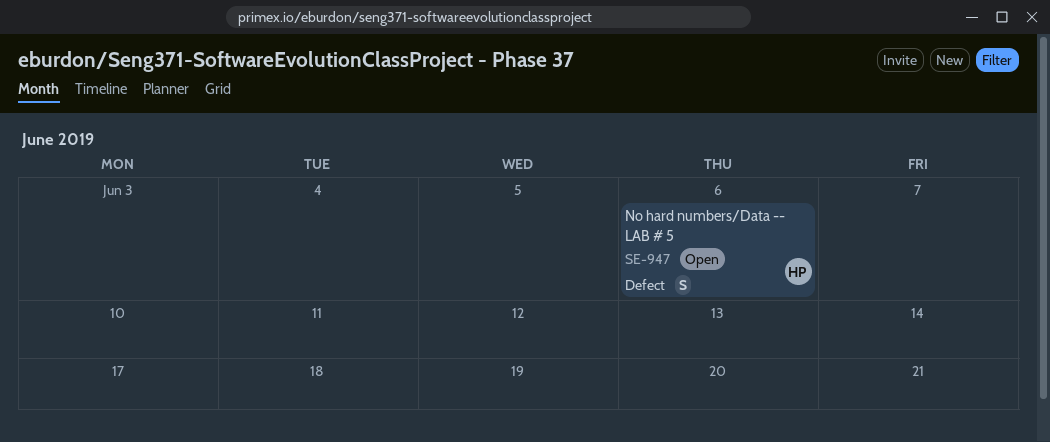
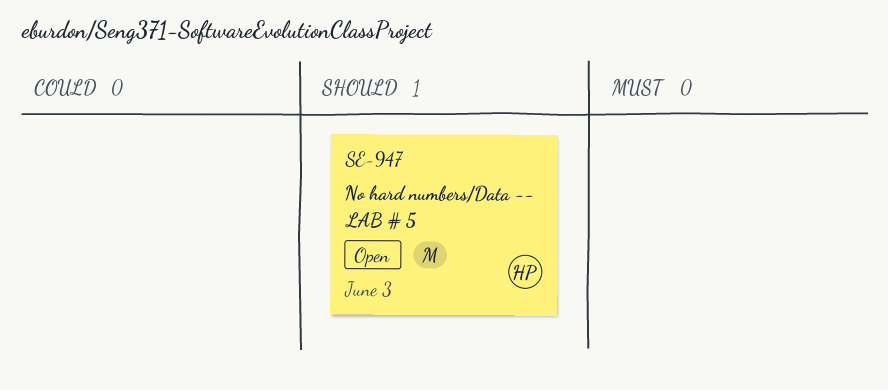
SE-947, estimate: S -> M
SE-947, due: Jun 6 -> Jun 3

